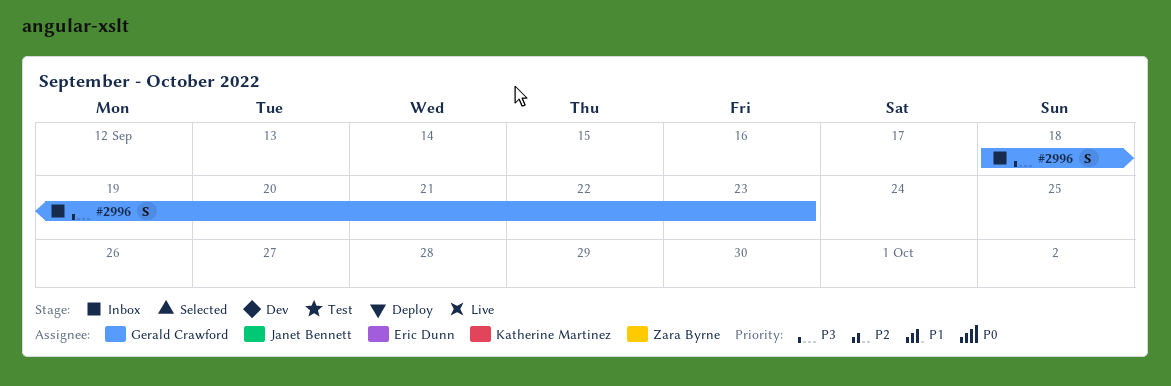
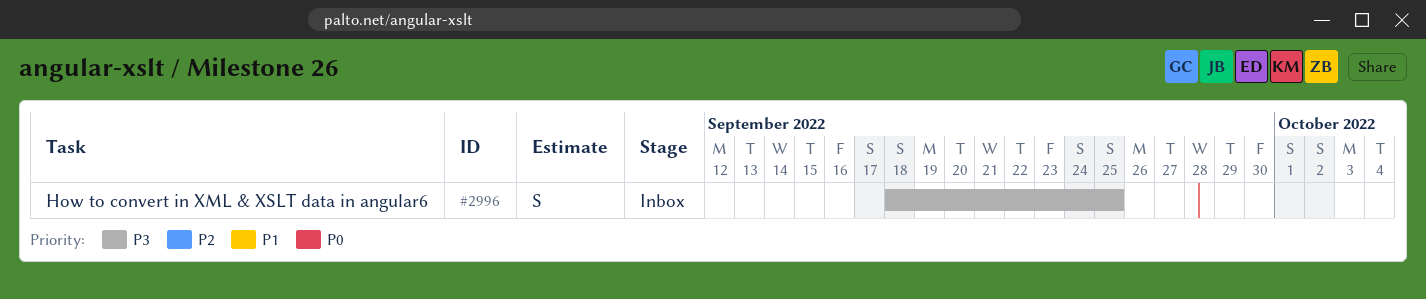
#2996, due: Sep 23 -> Sep 25

